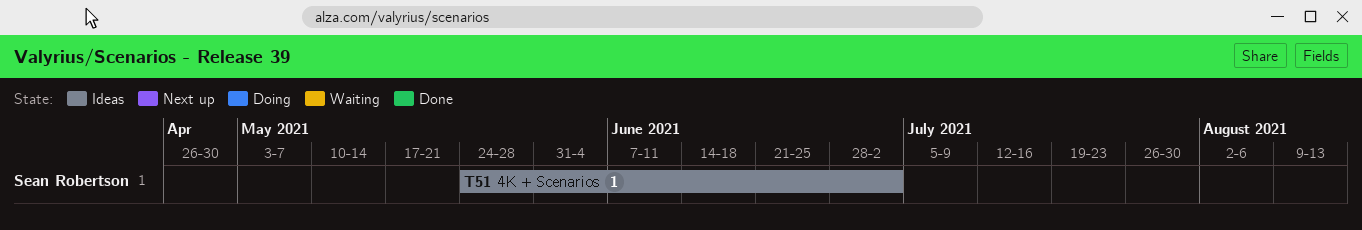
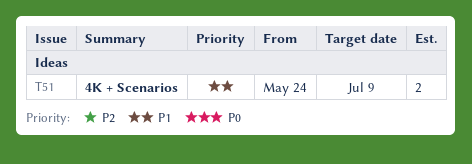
T51, estimate: 1 -> 2
T51, due: Jul 2 -> Jul 9

